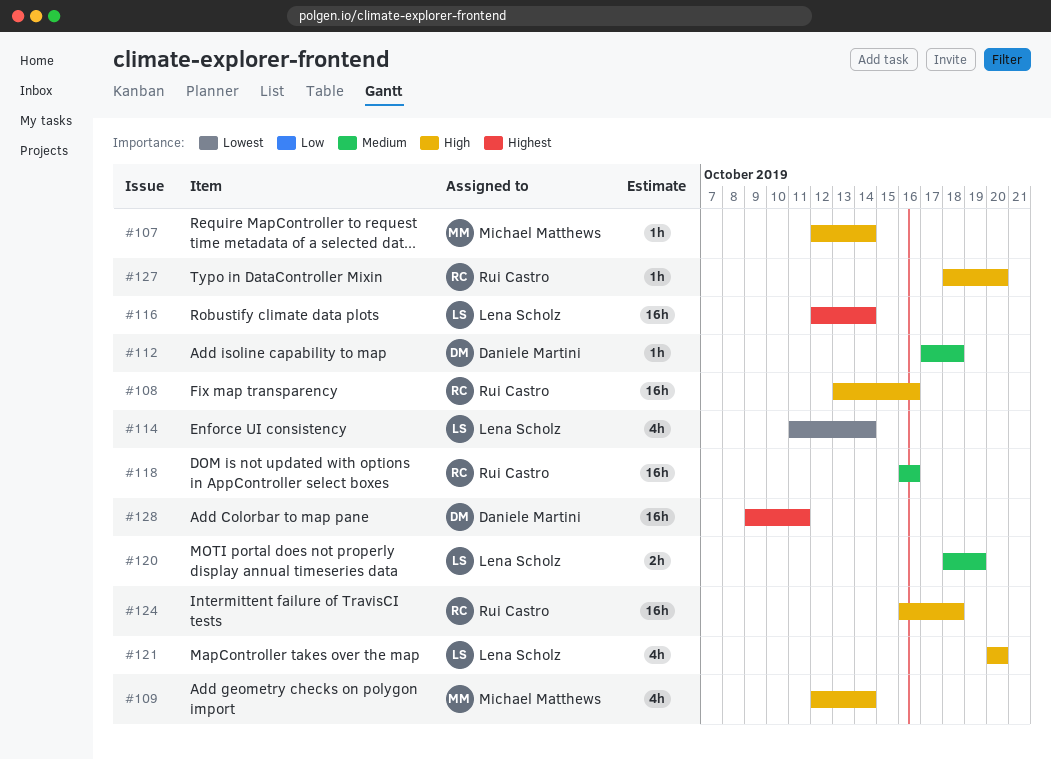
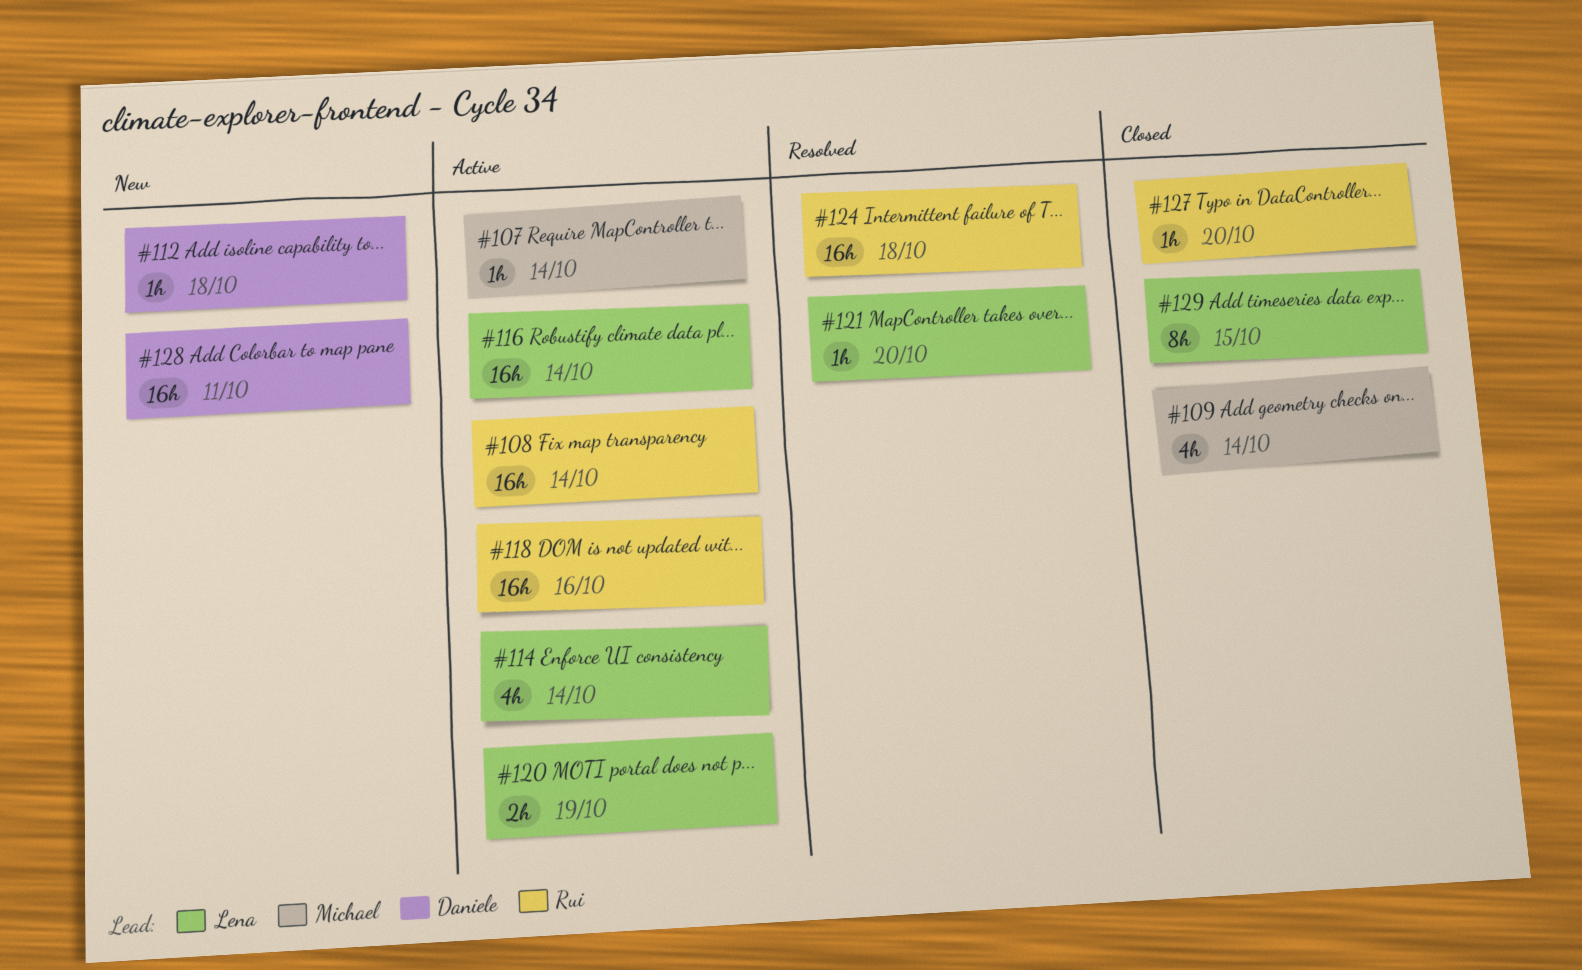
#108, due: Oct 16 -> Oct 14
#121, estimate: 4h -> 1h
#129: none -> present

